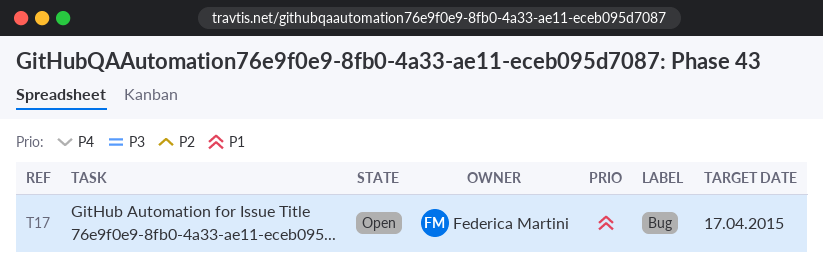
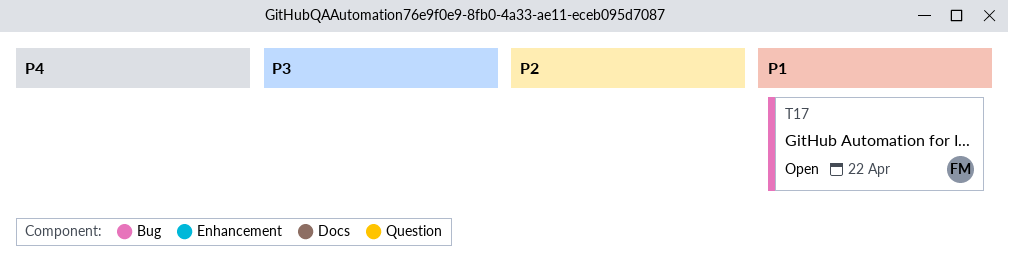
T17, due: Apr 17 -> Apr 22

